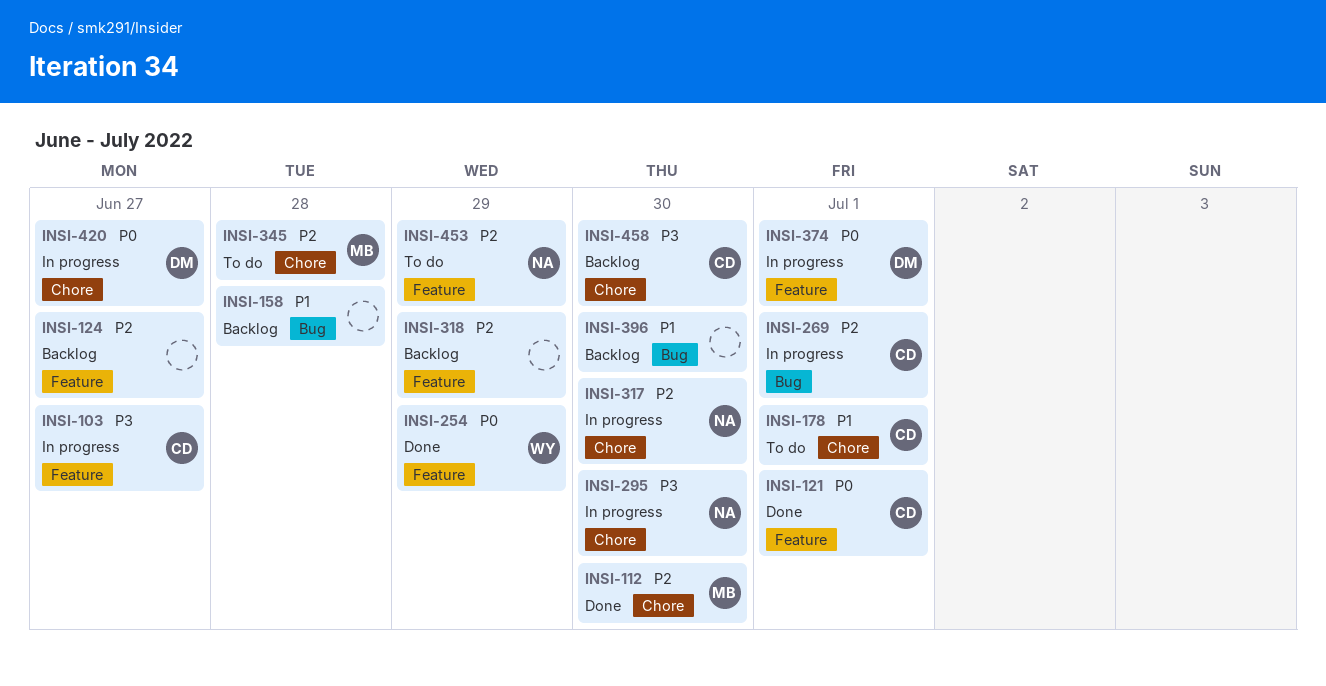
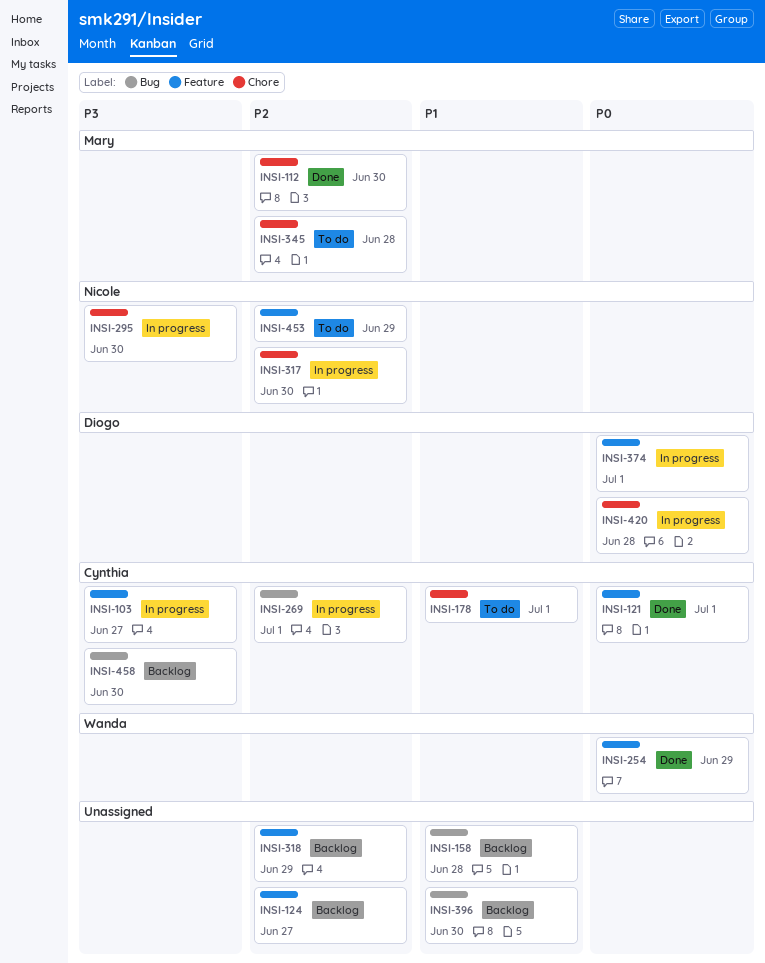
INSI-420, day: Jun 27 -> Jun 28
INSI-458, label: Chore -> Bug

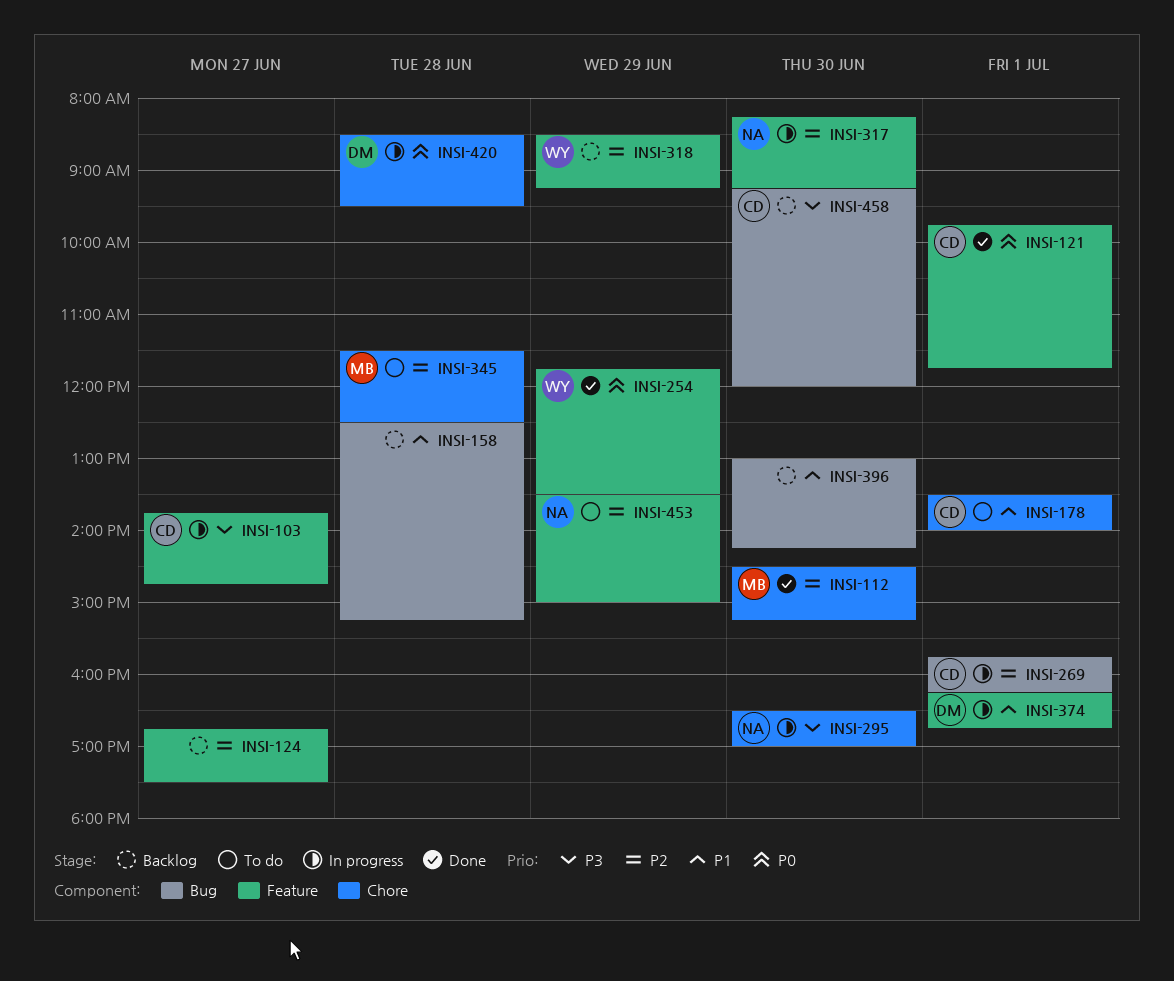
INSI-317, label: Chore -> Feature
INSI-318, owner: none -> Wanda
INSI-374, priority: P0 -> P1

